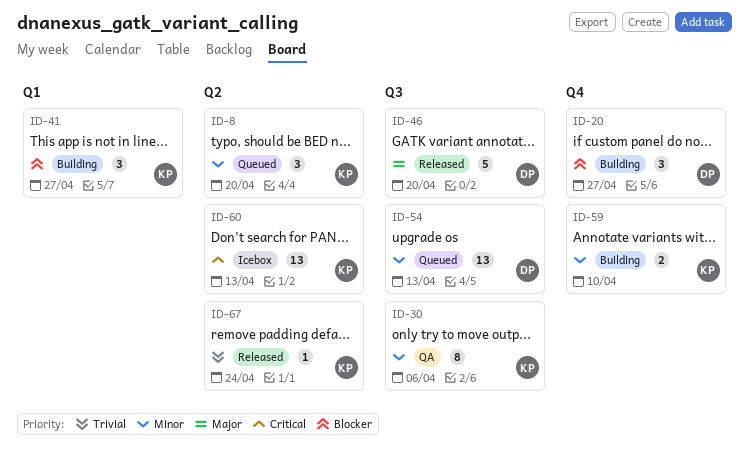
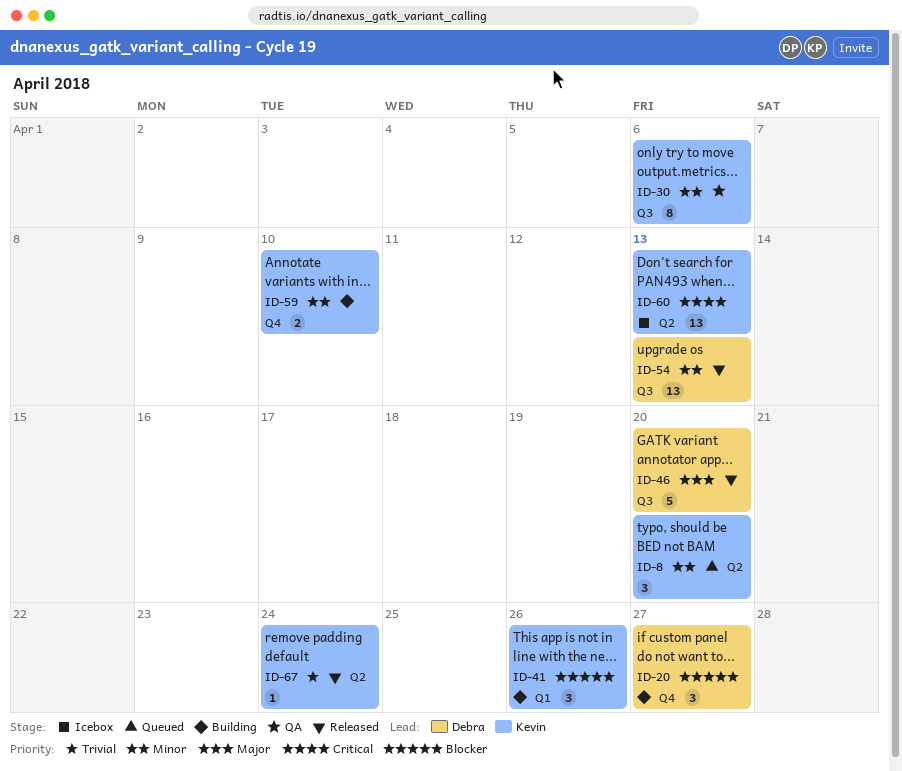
ID-41, due: Apr 27 -> Apr 26
ID-54, status: Queued -> Released

